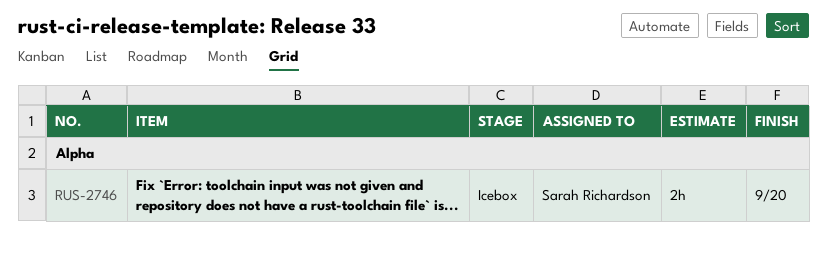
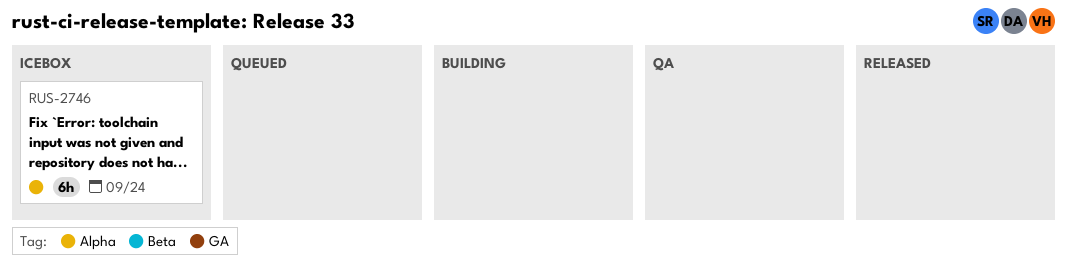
RUS-2746, estimate: 2h -> 6h
RUS-2746, due: Sep 20 -> Sep 24

